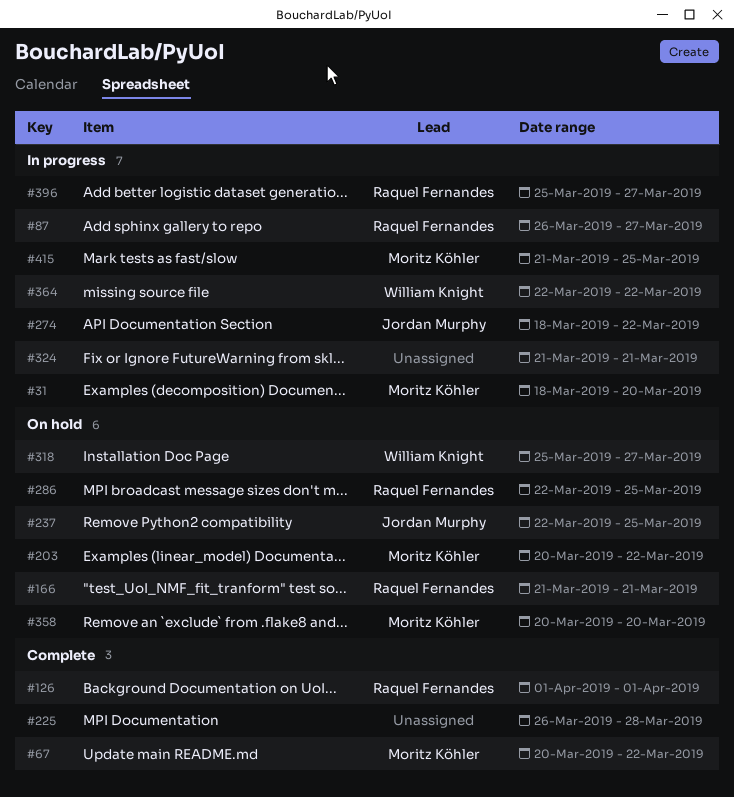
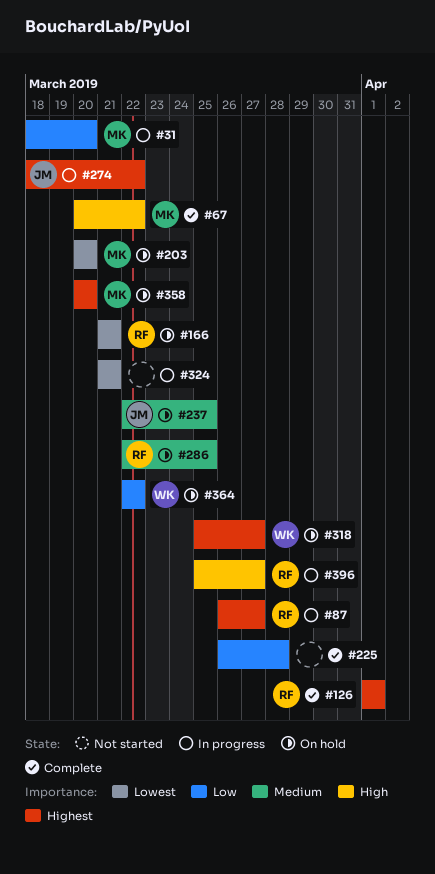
#203, due: Mar 22 -> Mar 20
#364, status: In progress -> On hold
#415: present -> none

